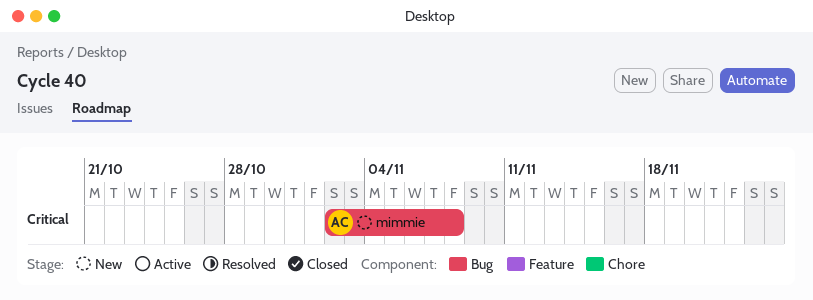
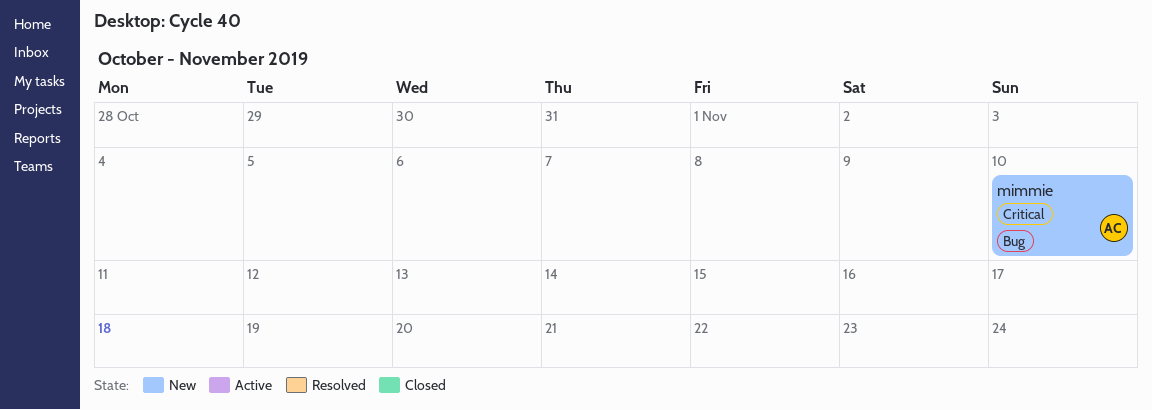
mimmie, due: Nov 8 -> Nov 10

